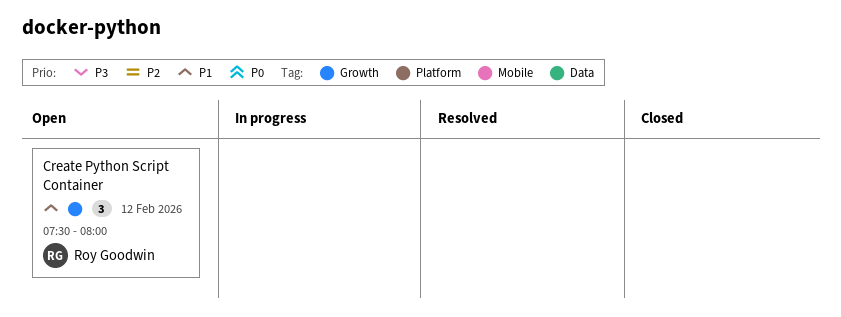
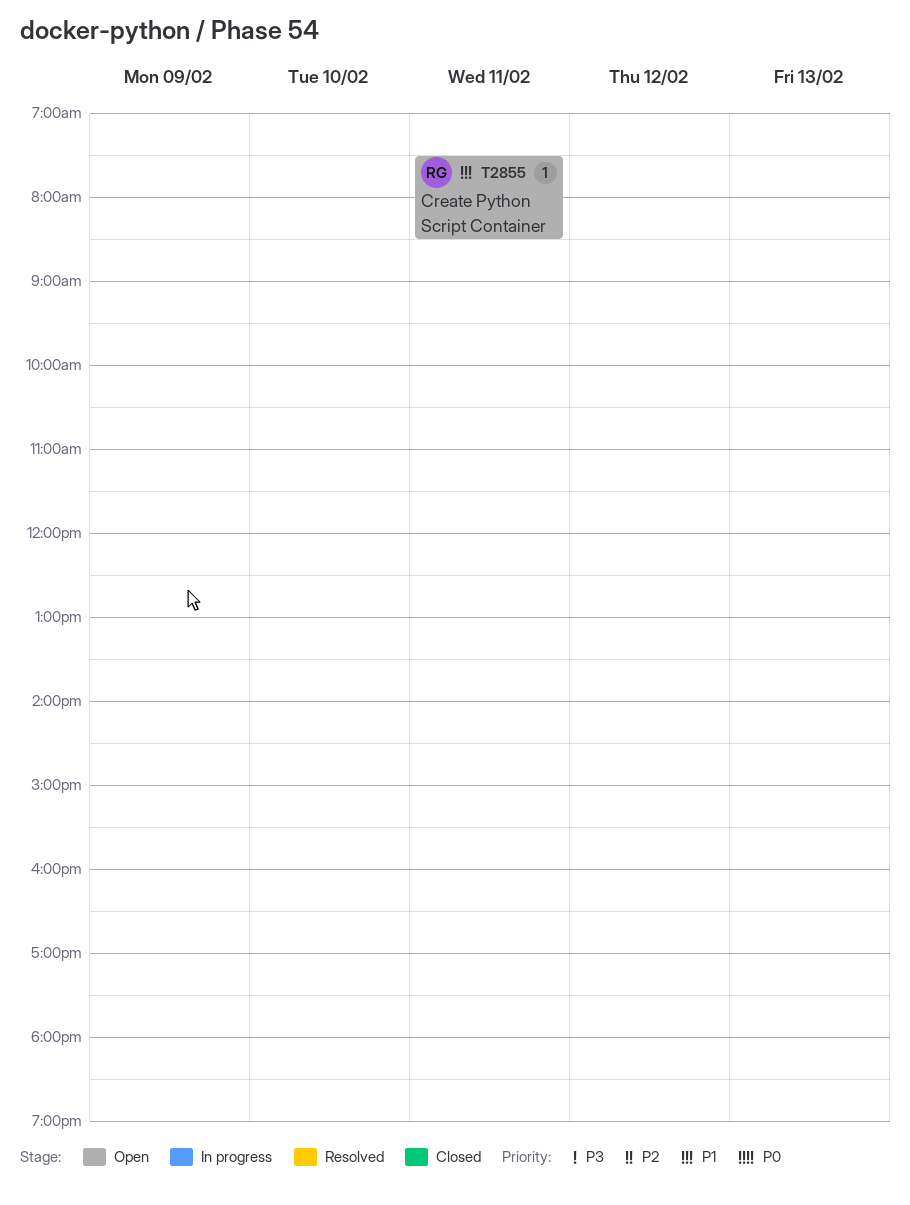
Create Python Script Container, estimate: 3 -> 1
Create Python Script Container, day: Feb 12 -> Feb 11
Create Python Script Container, ends: 08:00 -> 08:30

